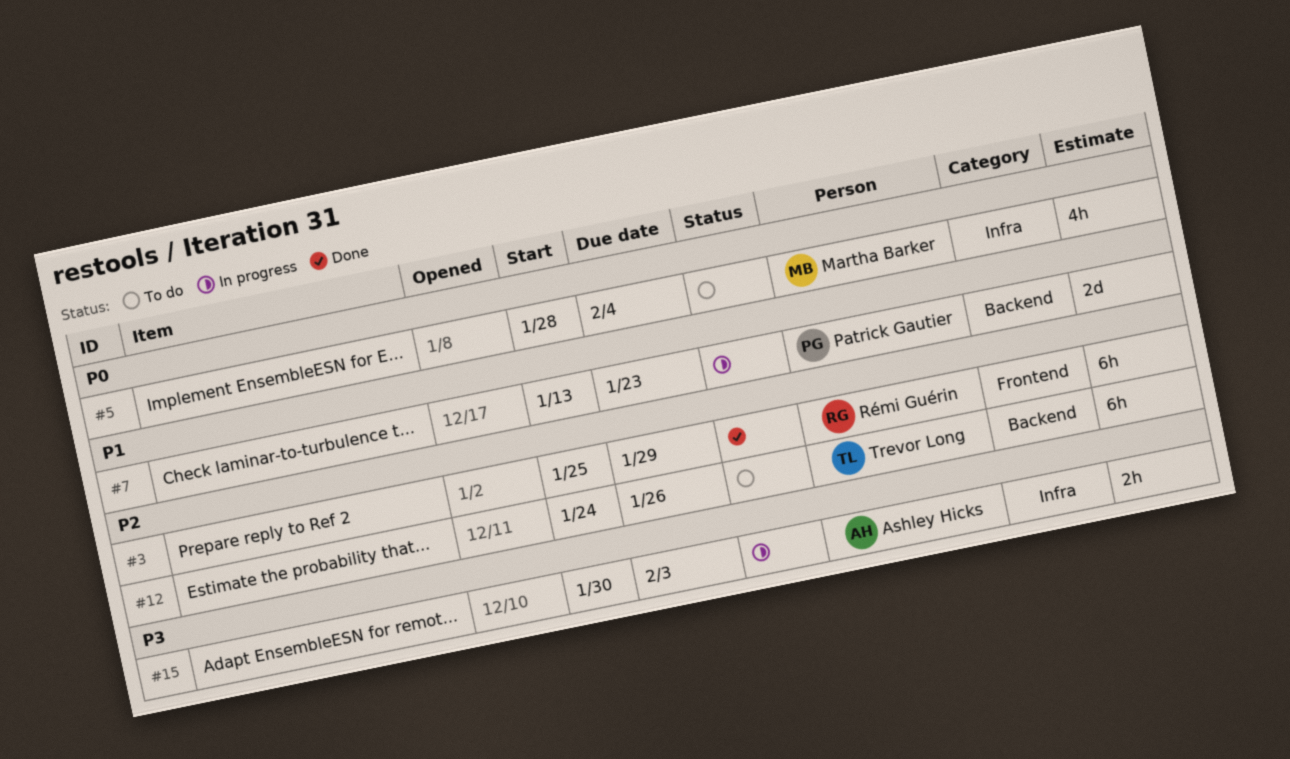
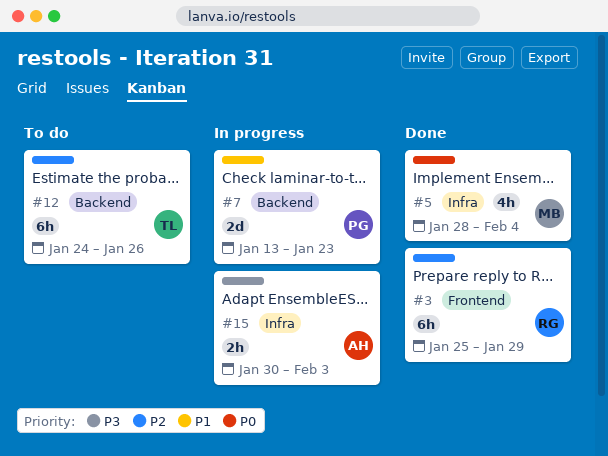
#5, status: To do -> Done

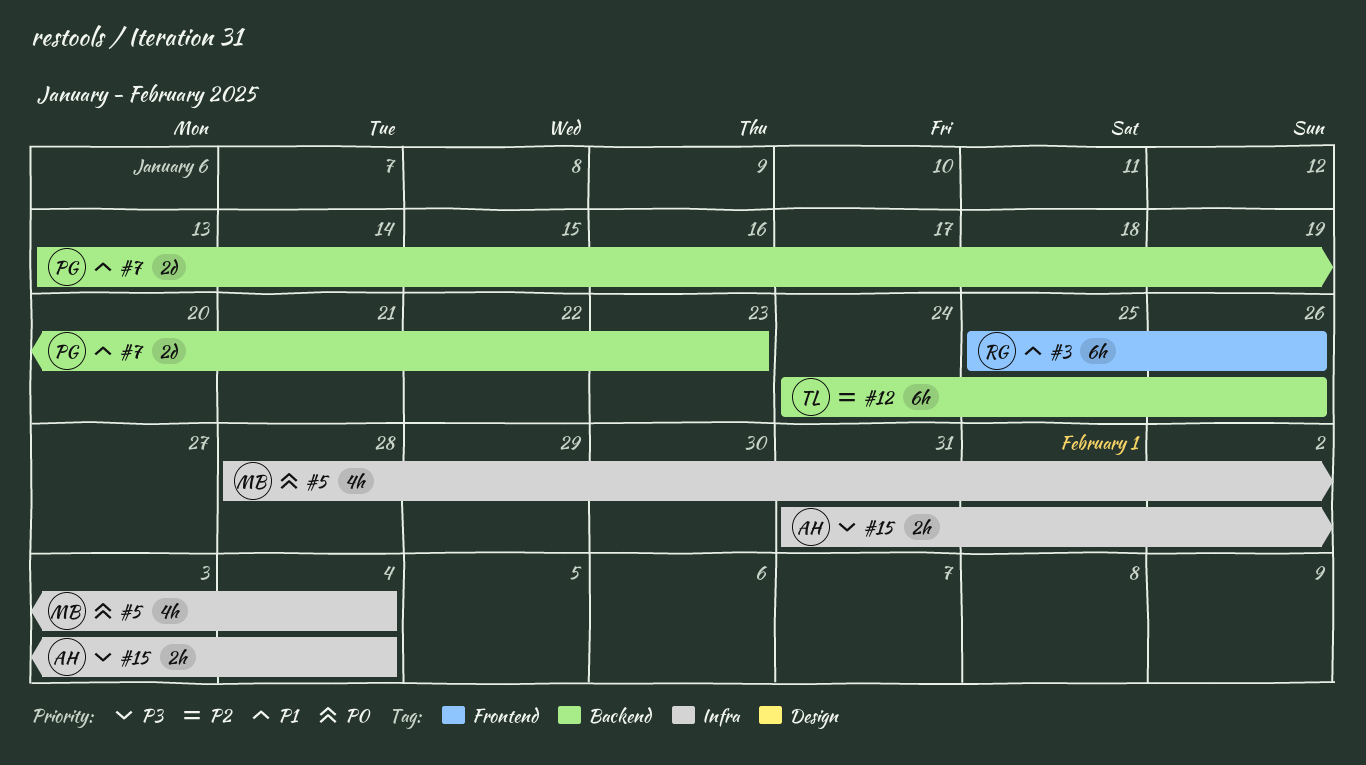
#3, priority: P2 -> P1
#3, due: Jan 29 -> Jan 26
#15, start: Jan 30 -> Jan 31
#15, due: Feb 3 -> Feb 4

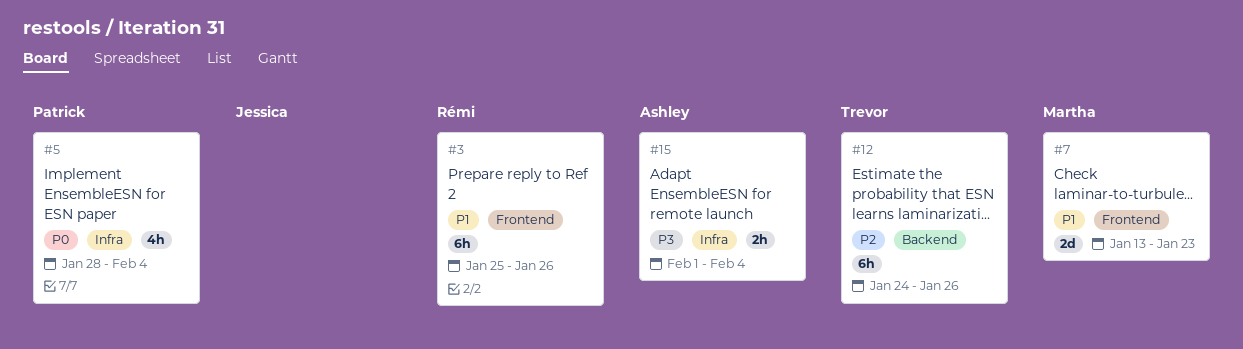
#5, owner: Martha -> Patrick
#7, owner: Patrick -> Martha
#7, label: Backend -> Frontend
#15, start: Jan 31 -> Feb 1

